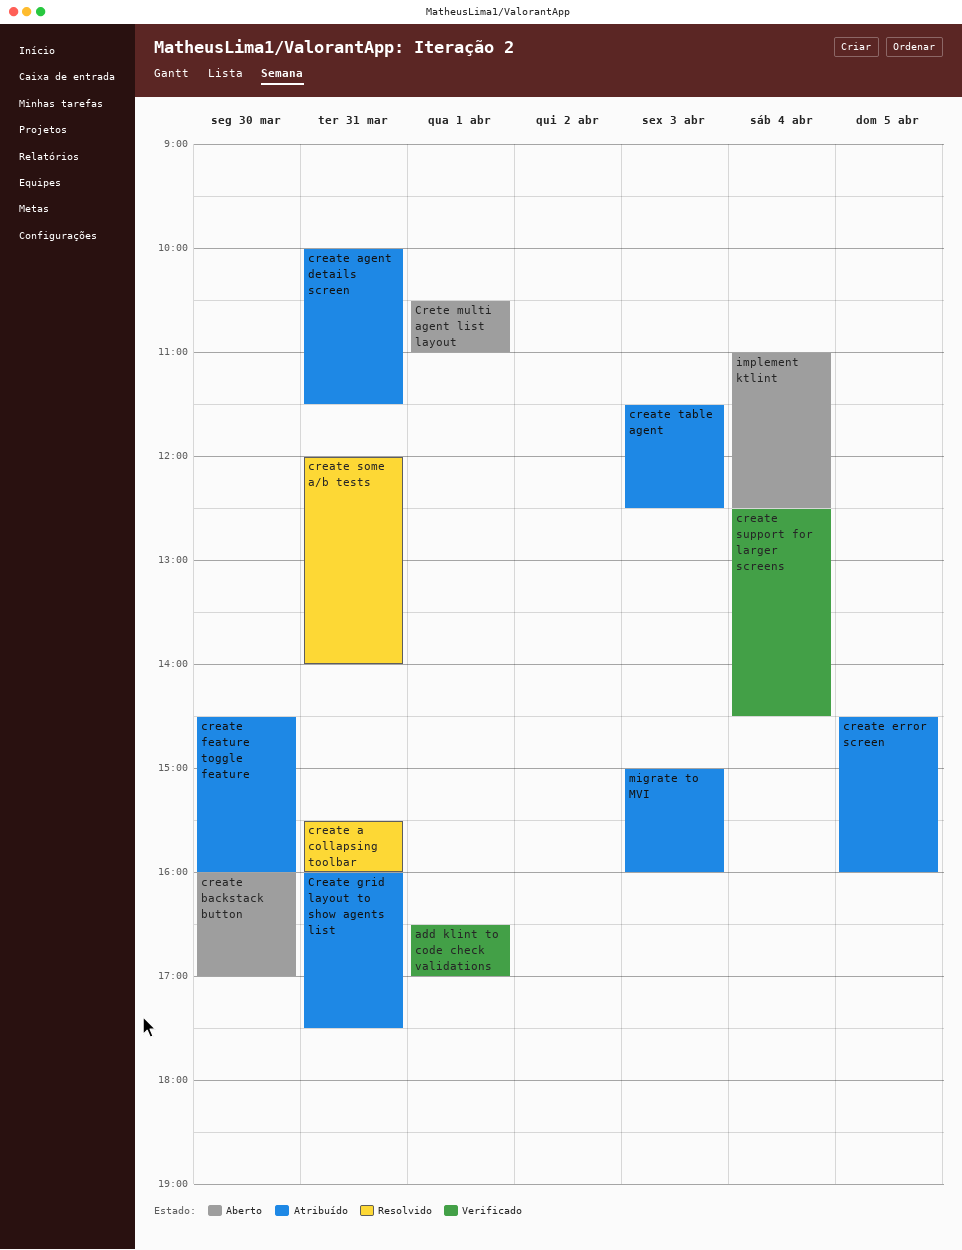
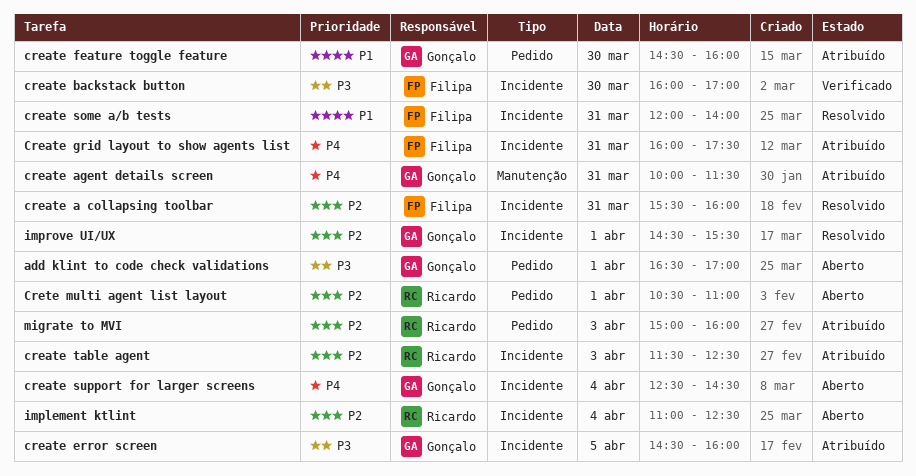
add klint to code check validations, status: Verificado -> Aberto
create backstack button, status: Aberto -> Verificado
create support for larger screens, status: Verificado -> Aberto
improve UI/UX: none -> present

